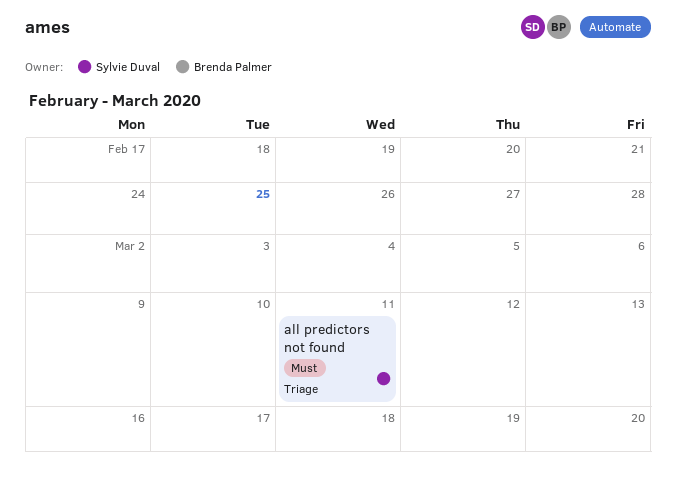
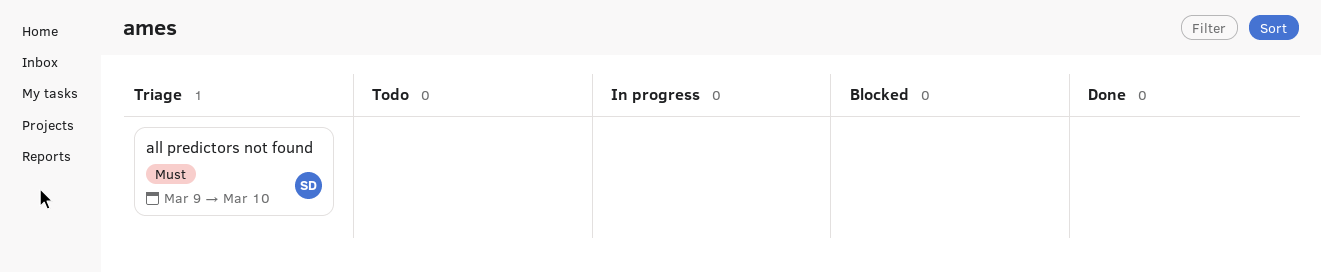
all predictors not found, due: Mar 11 -> Mar 10

